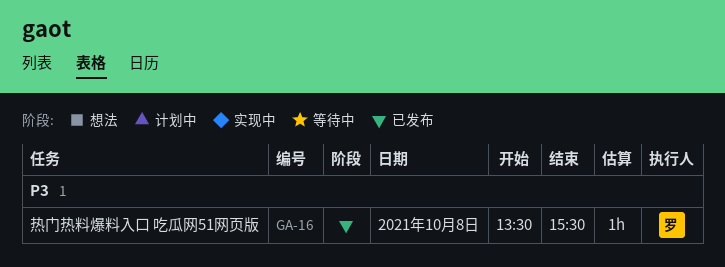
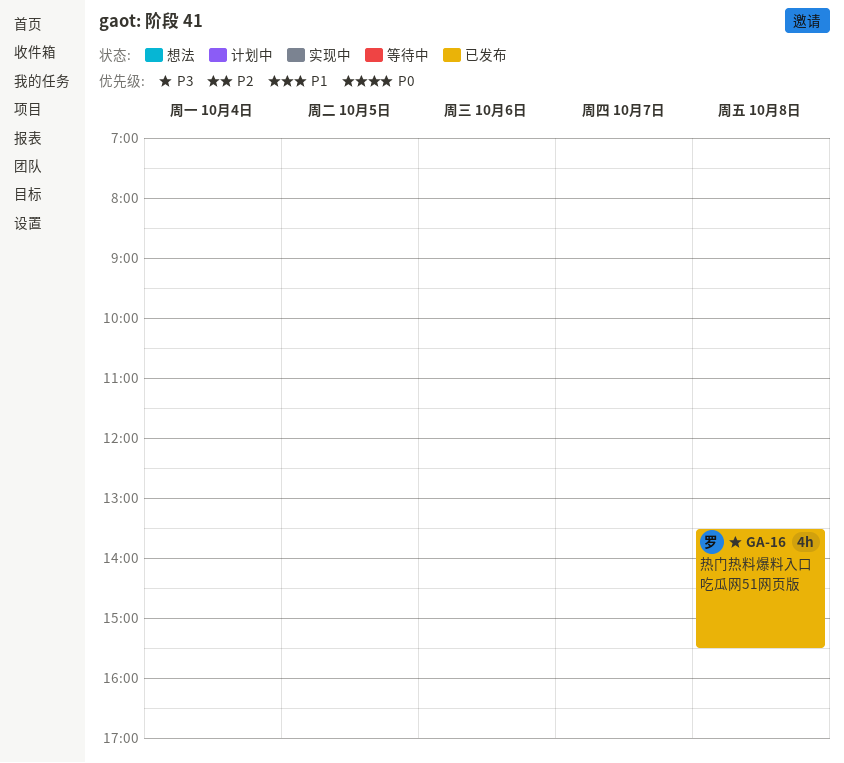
GA-16, estimate: 1h -> 4h

